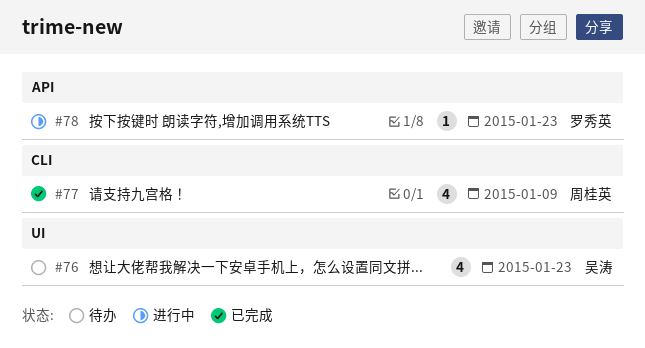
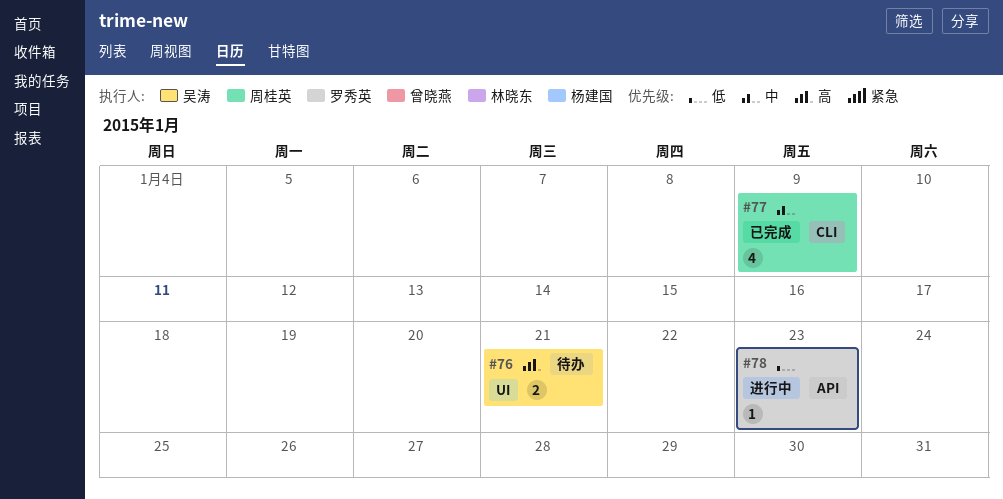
#76, estimate: 4 -> 2
#76, due: Jan 23 -> Jan 21

